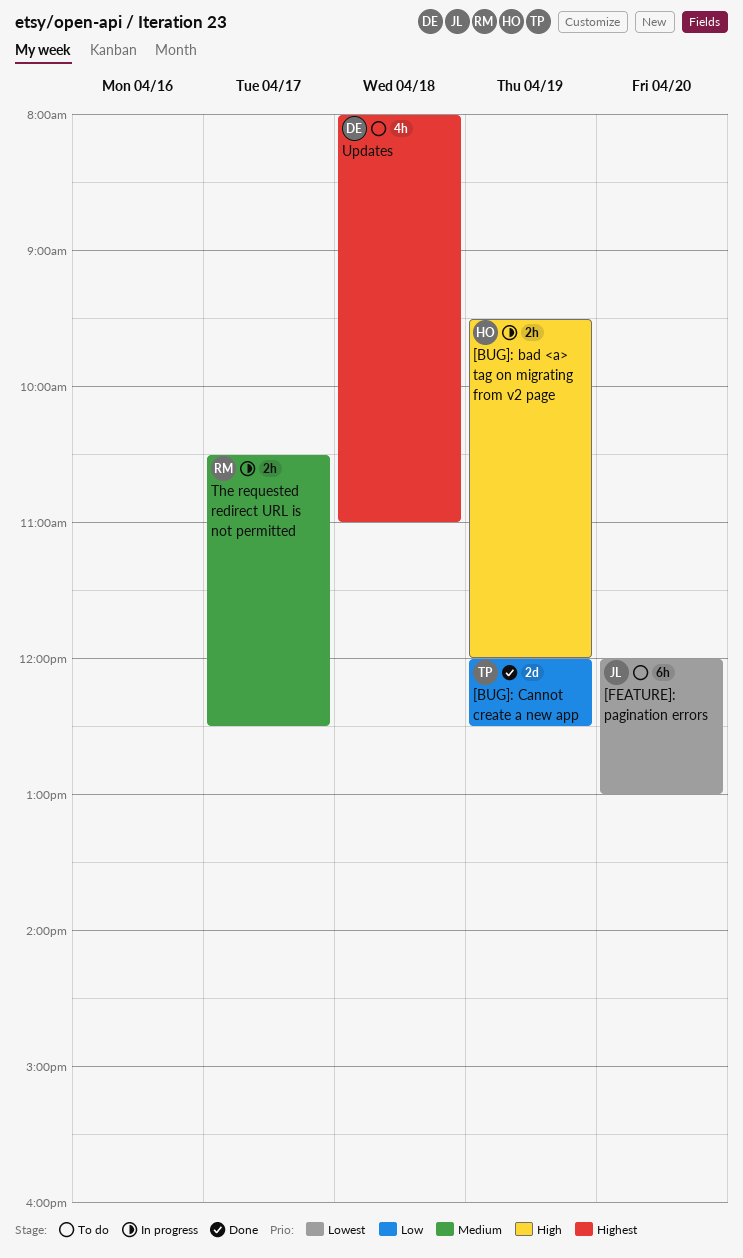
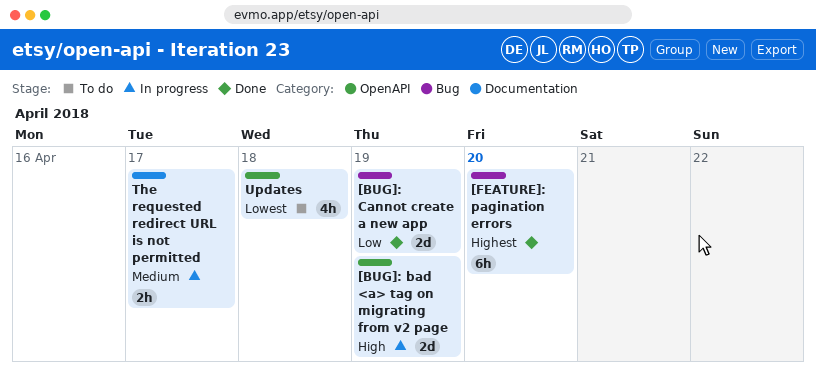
[BUG]: bad <a> tag on migrating from v2 page, estimate: 2h -> 2d
[FEATURE]: pagination errors, status: To do -> Done
[FEATURE]: pagination errors, priority: Lowest -> Highest
Updates, priority: Highest -> Lowest

